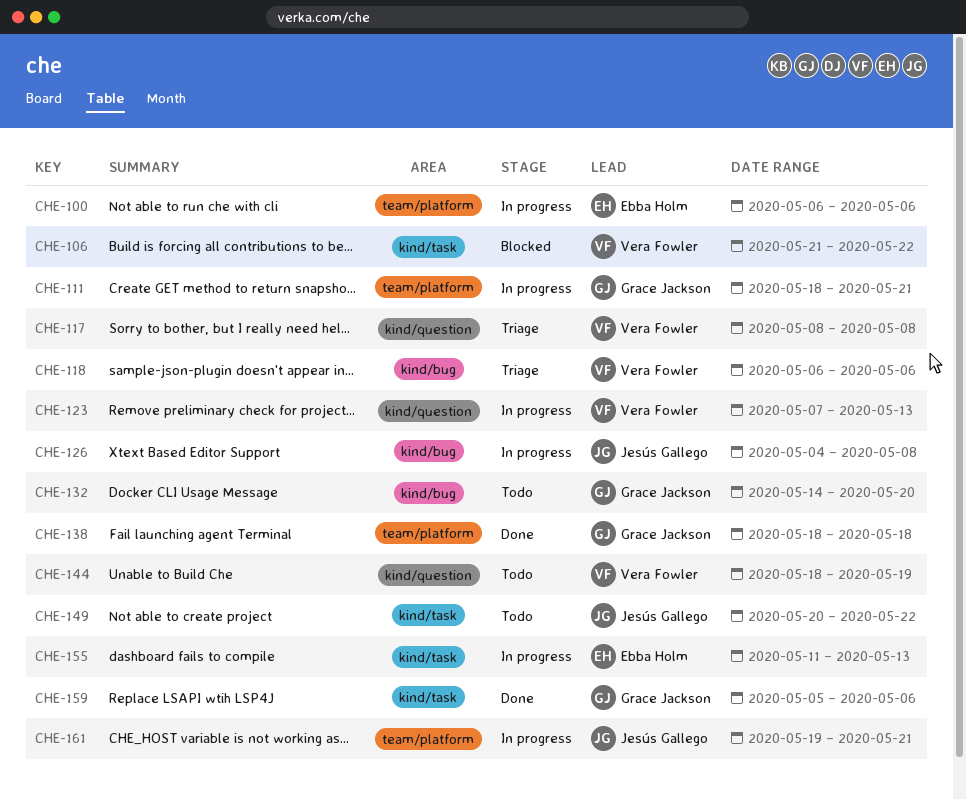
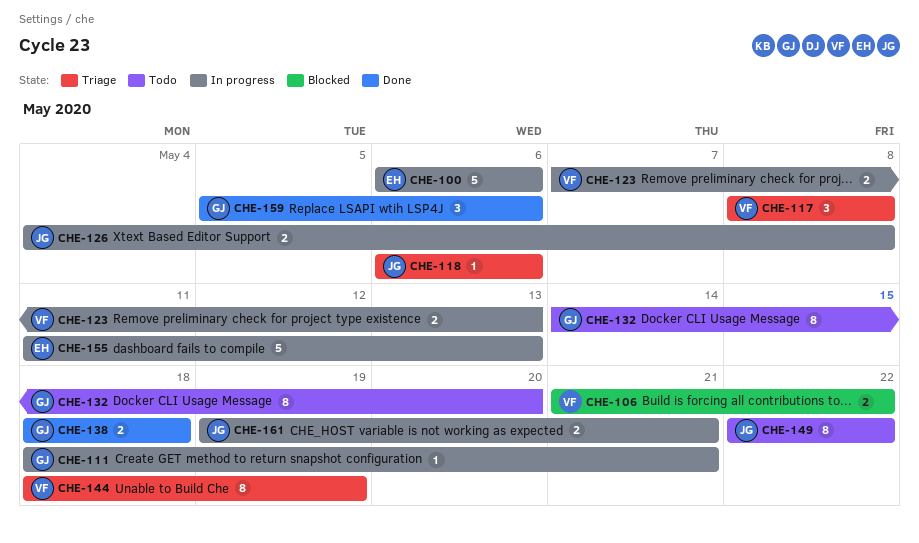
CHE-118, owner: Vera Fowler -> Jesús Gallego
CHE-144, status: Todo -> Triage
CHE-149, start: May 20 -> May 22

